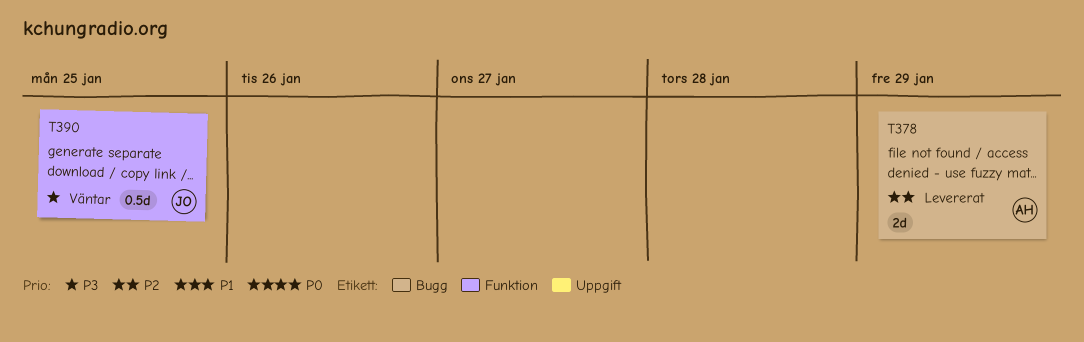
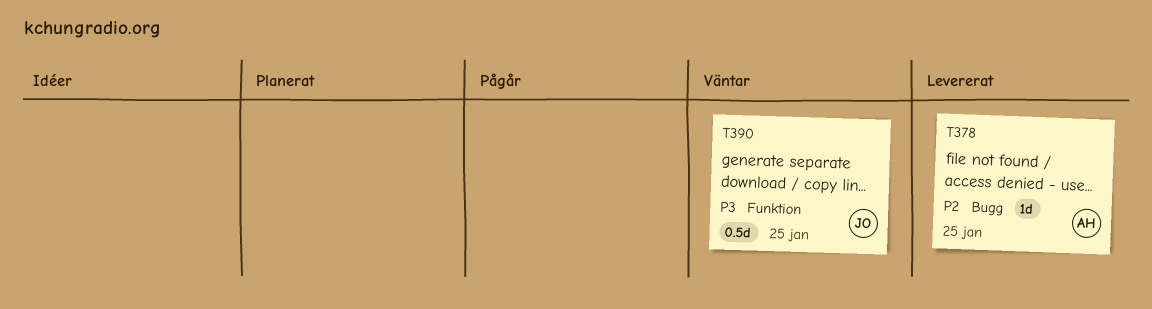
T378, estimate: 2d -> 1d
T378, due: Jan 29 -> Jan 25

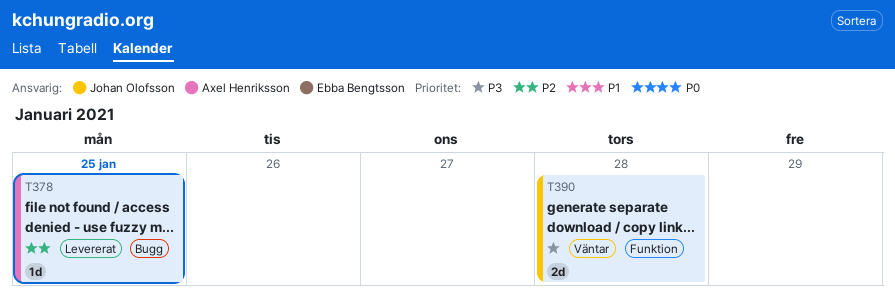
T390, estimate: 0.5d -> 2d
T390, due: Jan 25 -> Jan 28

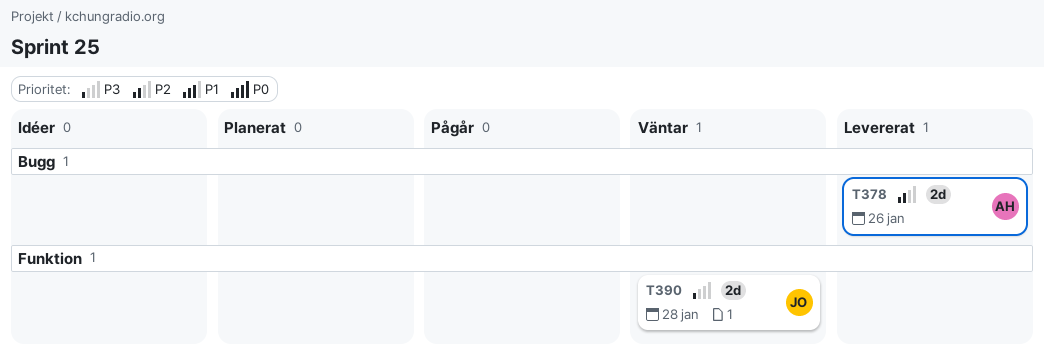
T378, estimate: 1d -> 2d
T378, due: Jan 25 -> Jan 26

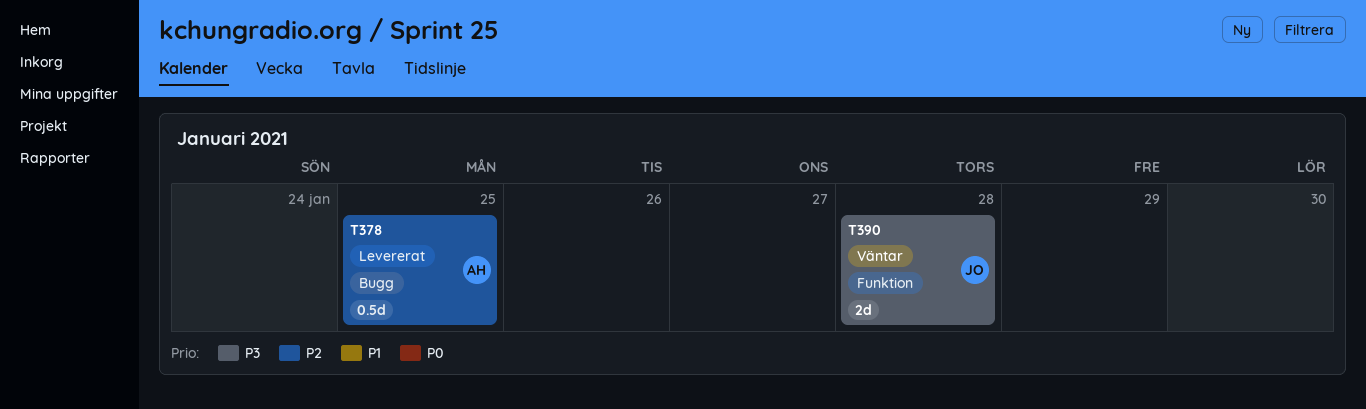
T378, estimate: 2d -> 0.5d
T378, due: Jan 26 -> Jan 25

